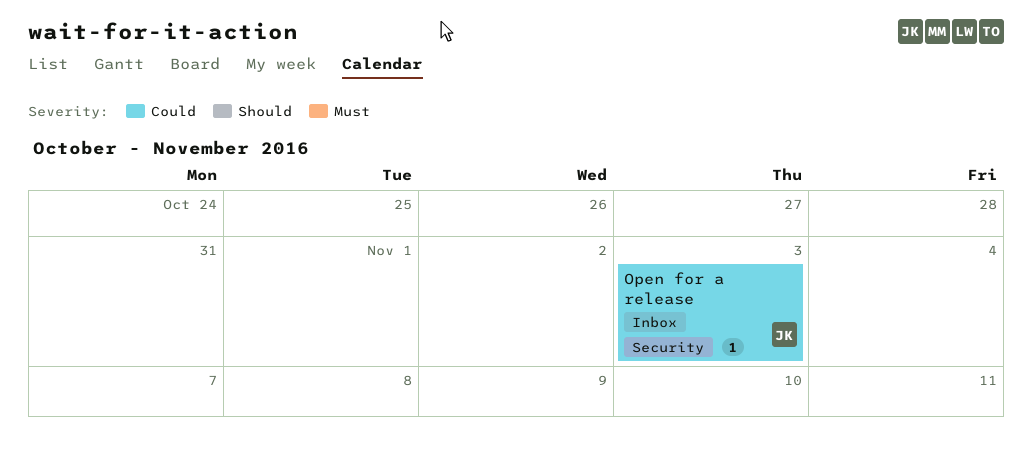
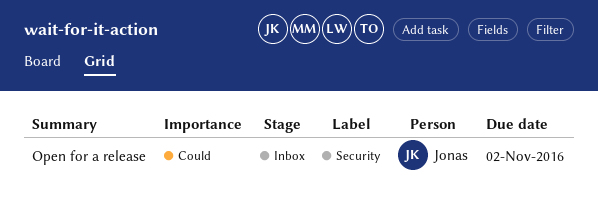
Open for a release, due: Nov 3 -> Nov 2

